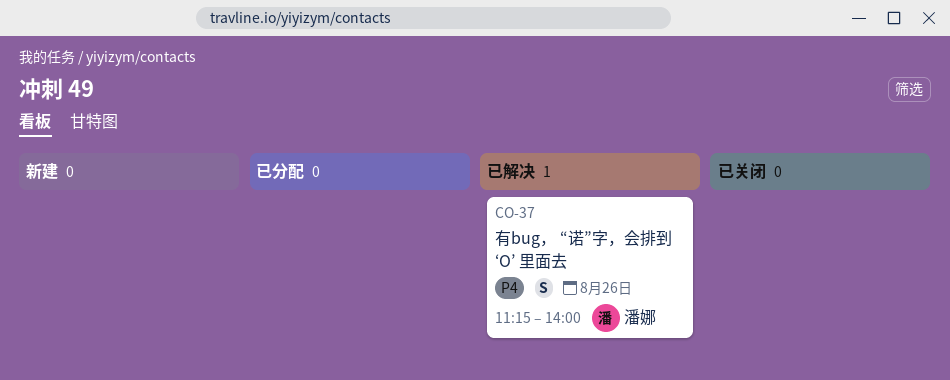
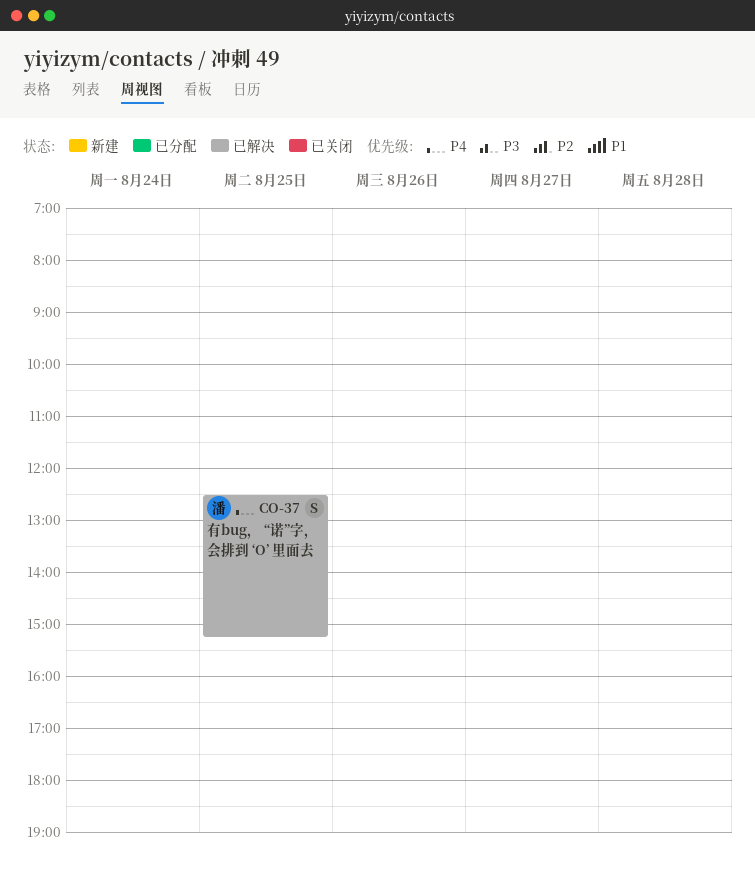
CO-37, day: Aug 26 -> Aug 25
CO-37, begins: 11:15 -> 12:30
CO-37, ends: 14:00 -> 15:15

